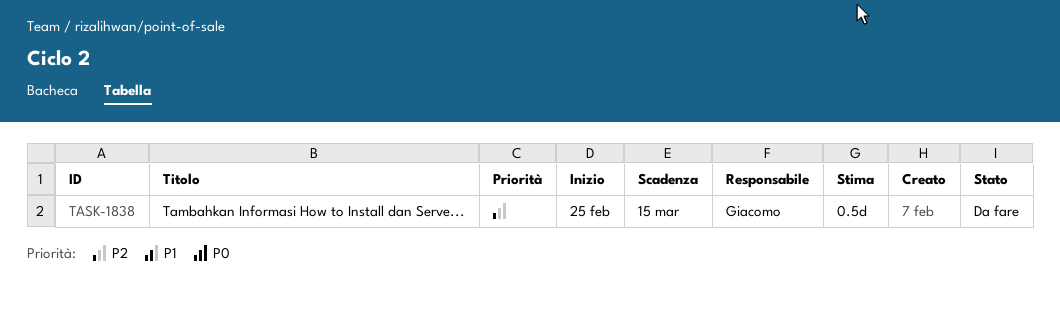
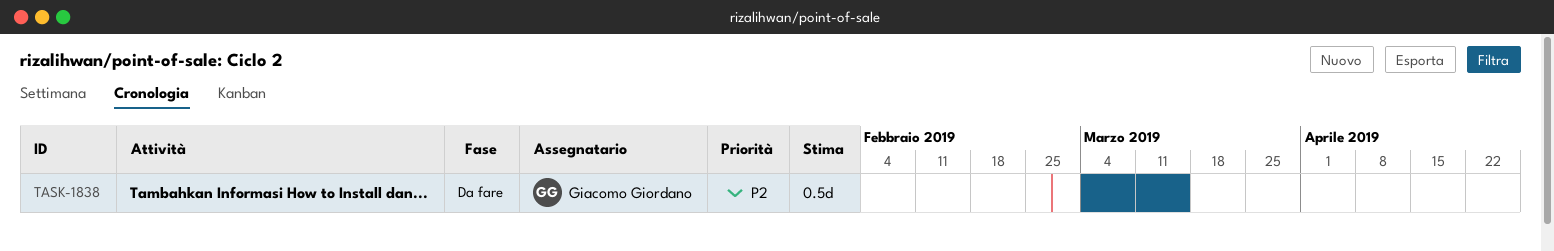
TASK-1838, start: Feb 25 -> Mar 4

